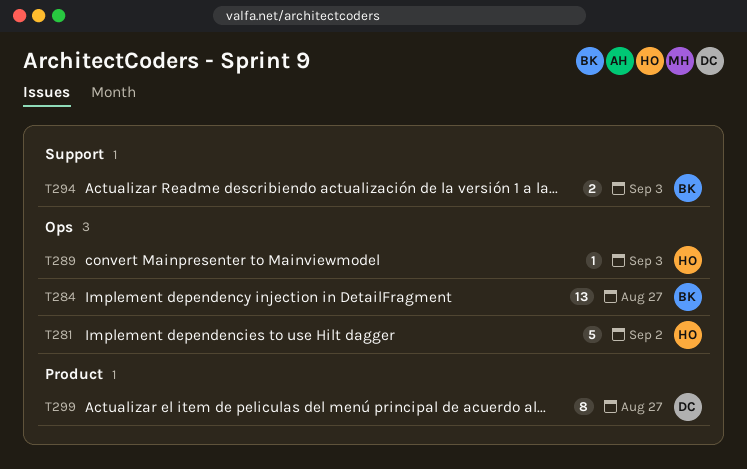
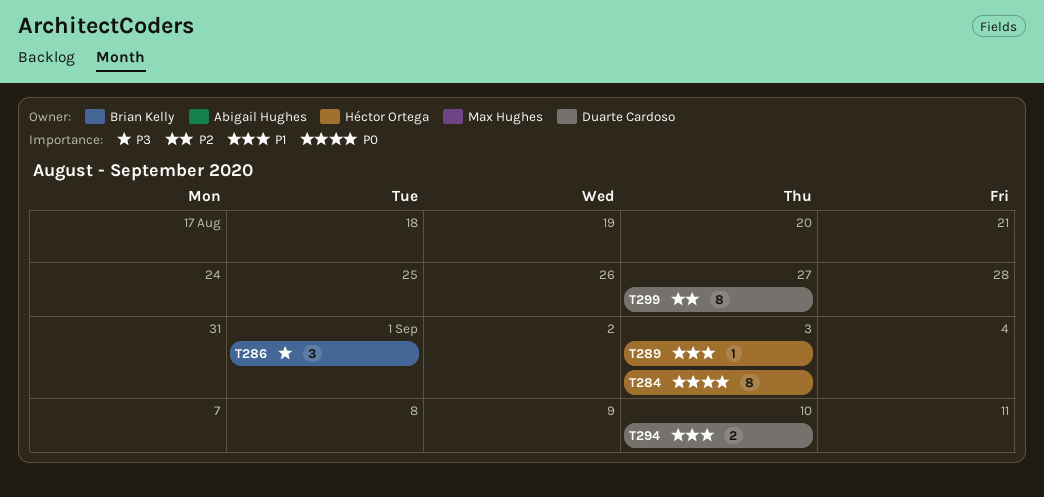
T281: present -> none
T284, owner: Brian Kelly -> Héctor Ortega
T284, estimate: 13 -> 8
T284, due: Aug 27 -> Sep 3
T286: none -> present
T294, owner: Brian Kelly -> Duarte Cardoso
T294, due: Sep 3 -> Sep 10

